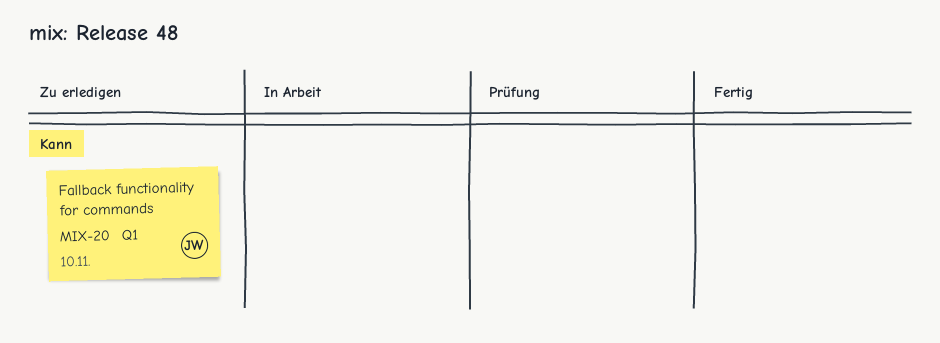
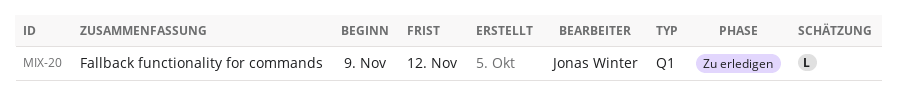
MIX-20, due: Nov 10 -> Nov 12

